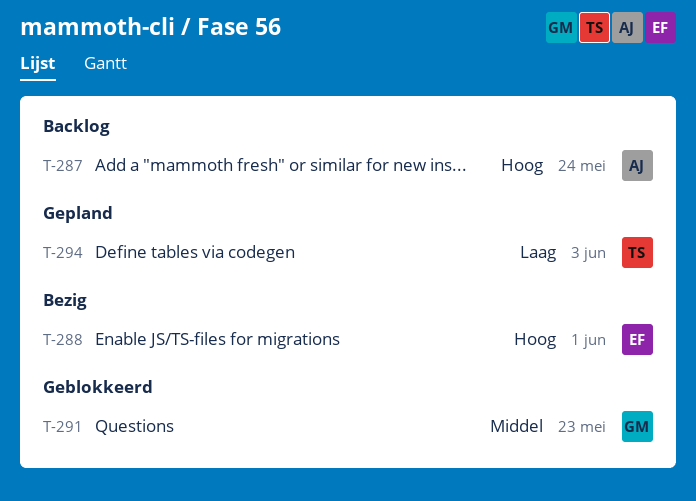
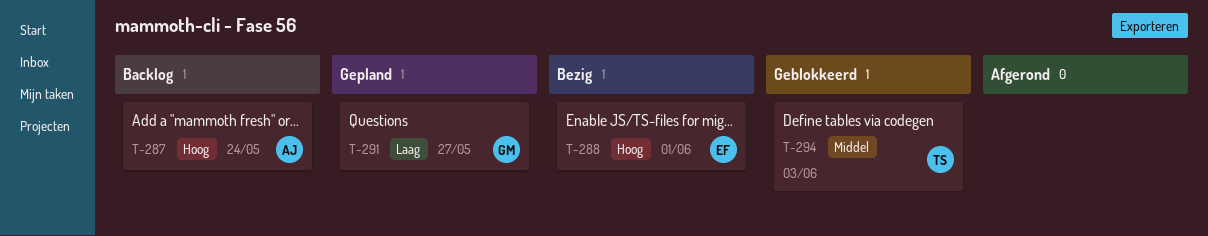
T-291, status: Geblokkeerd -> Gepland
T-291, priority: Middel -> Laag
T-291, due: May 23 -> May 27
T-294, status: Gepland -> Geblokkeerd
T-294, priority: Laag -> Middel

